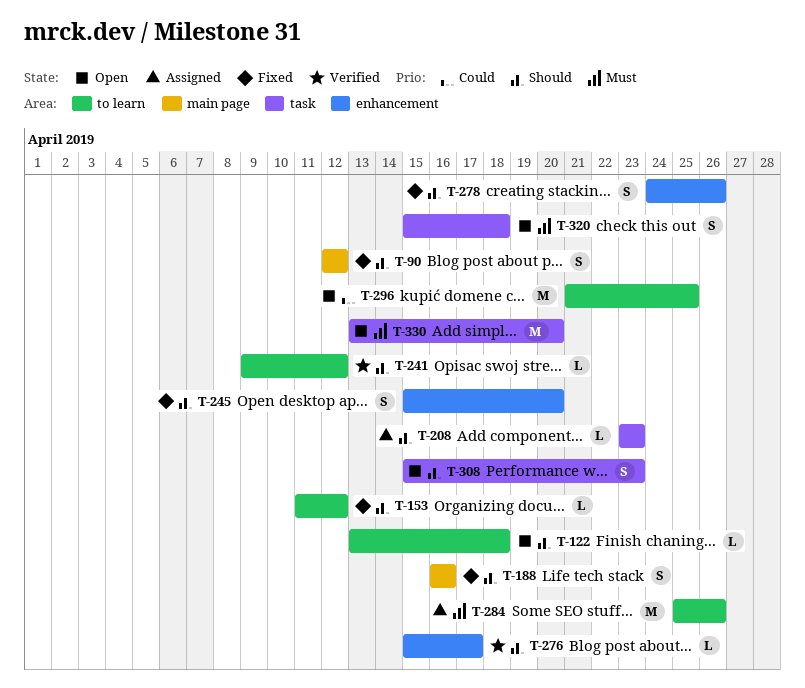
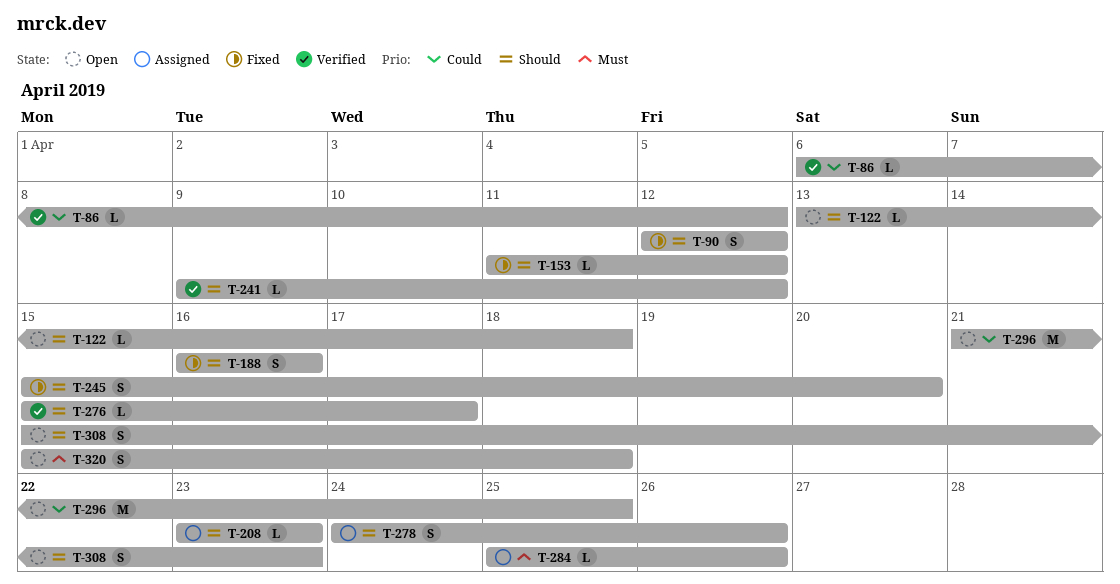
T-86: none -> present
T-278, status: Fixed -> Assigned
T-284, estimate: M -> L
T-330: present -> none

